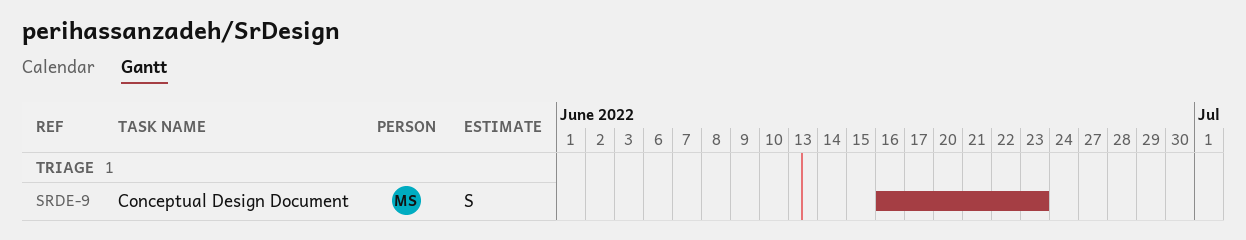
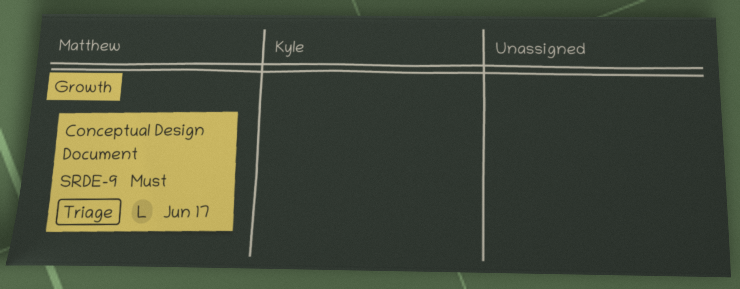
SRDE-9, estimate: S -> L
SRDE-9, due: Jun 23 -> Jun 17

